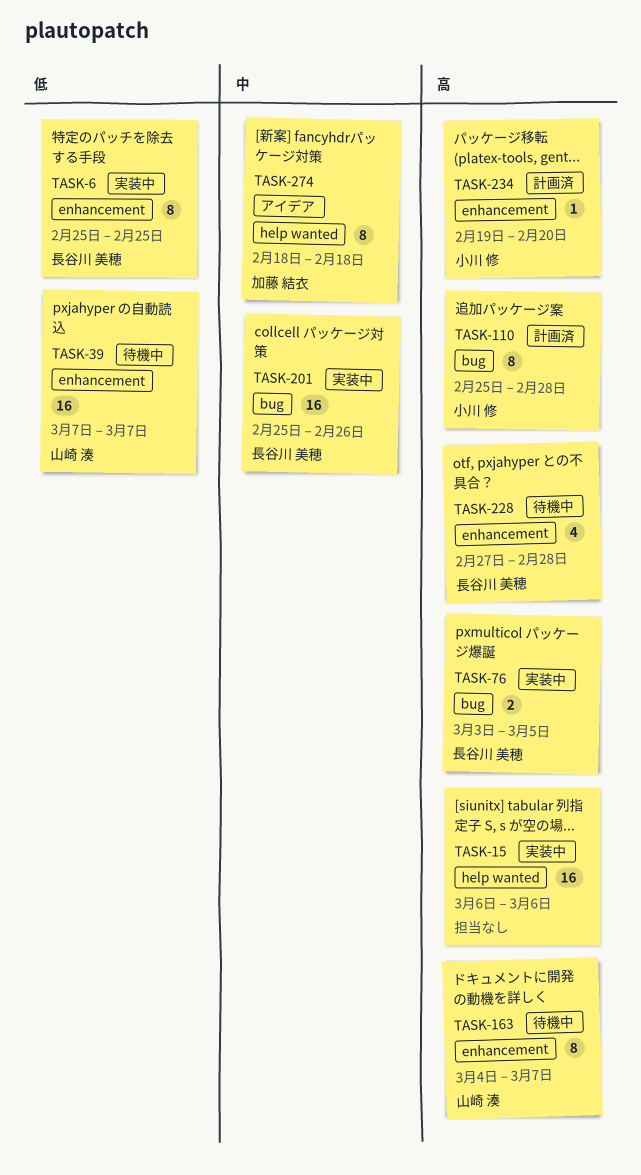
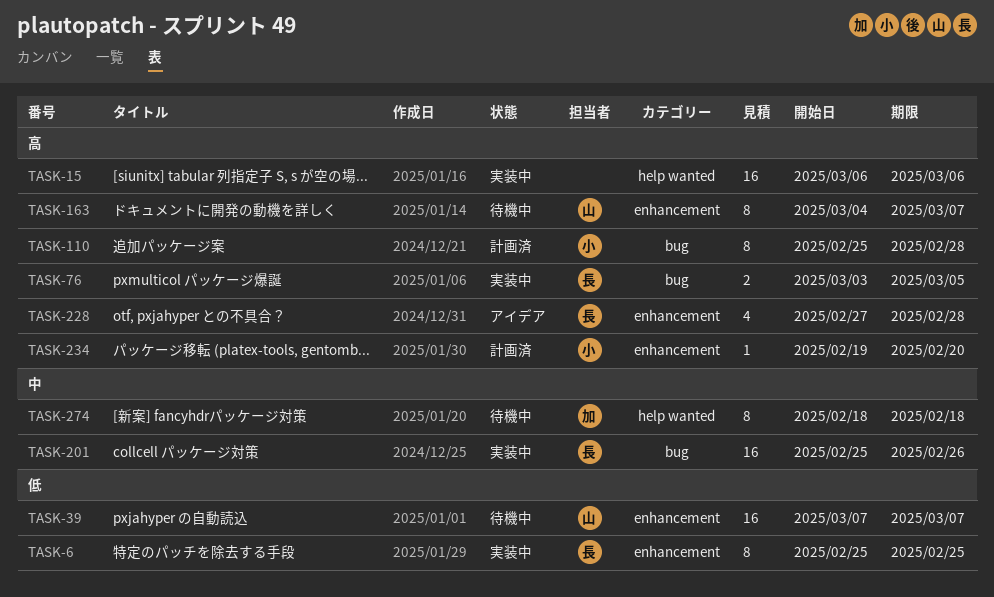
TASK-228, status: 待機中 -> アイデア
TASK-274, status: アイデア -> 待機中

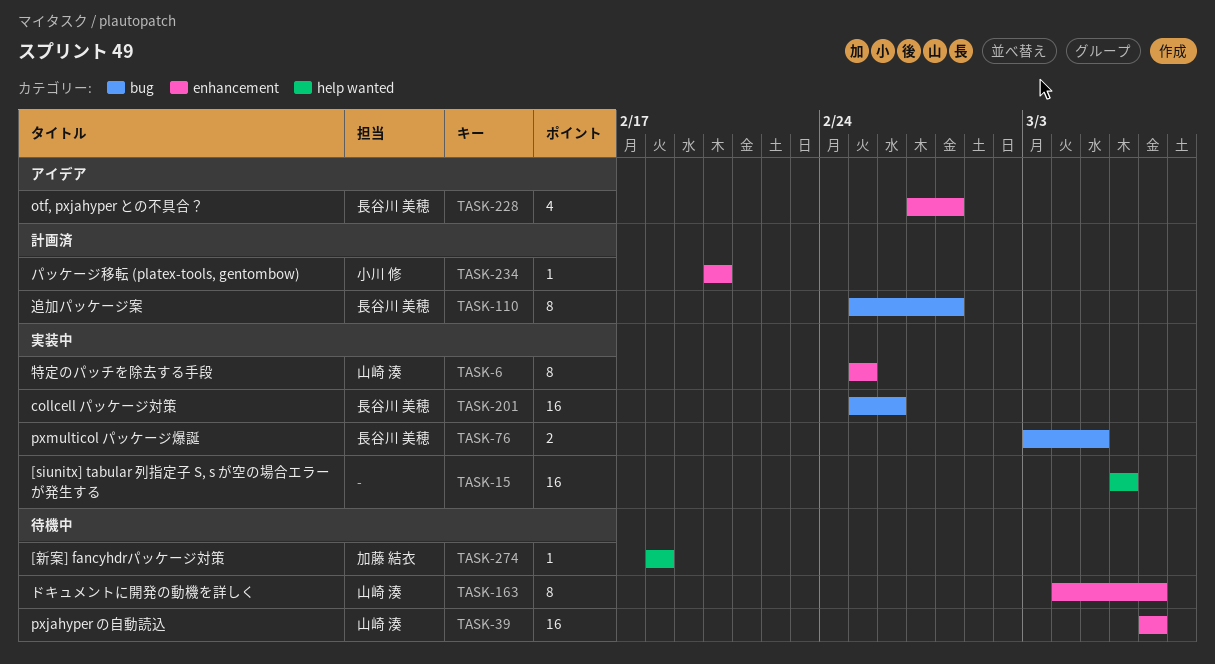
TASK-6, owner: 長谷川 美穂 -> 山崎 湊
TASK-110, owner: 小川 修 -> 長谷川 美穂
TASK-234, start: Feb 19 -> Feb 20
TASK-274, estimate: 8 -> 1

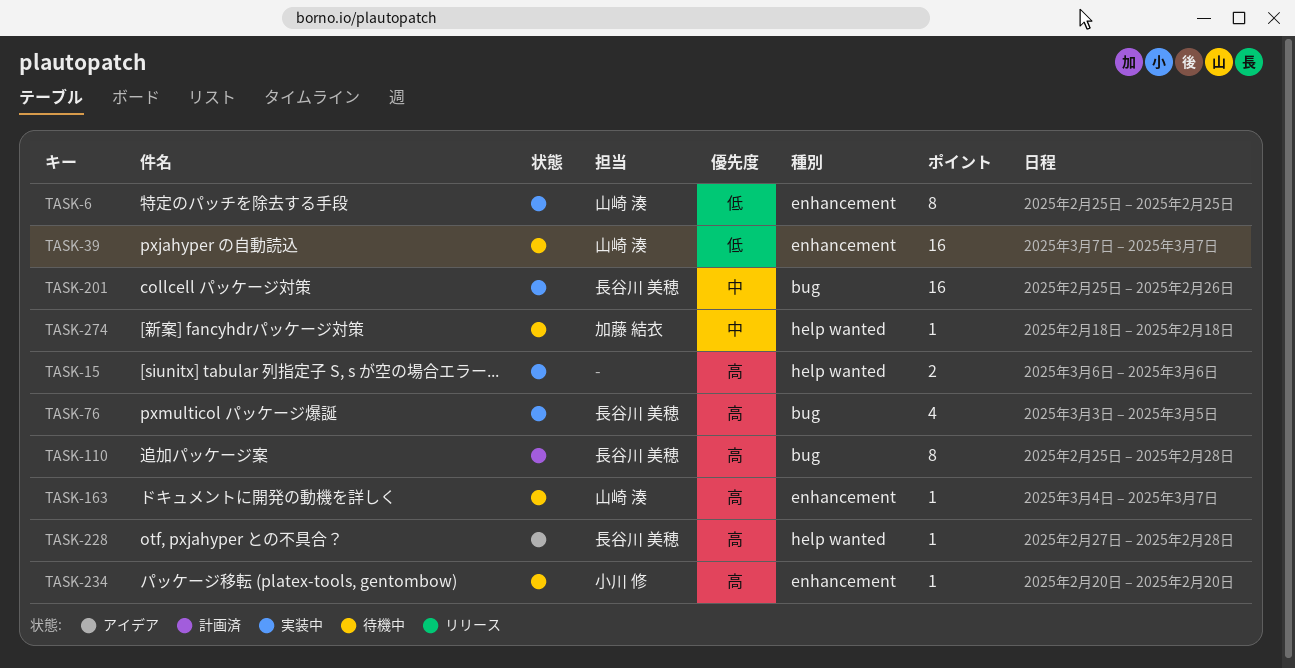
TASK-15, estimate: 16 -> 2
TASK-76, estimate: 2 -> 4
TASK-163, estimate: 8 -> 1
TASK-228, label: enhancement -> help wanted
TASK-228, estimate: 4 -> 1
TASK-234, status: 計画済 -> 待機中

